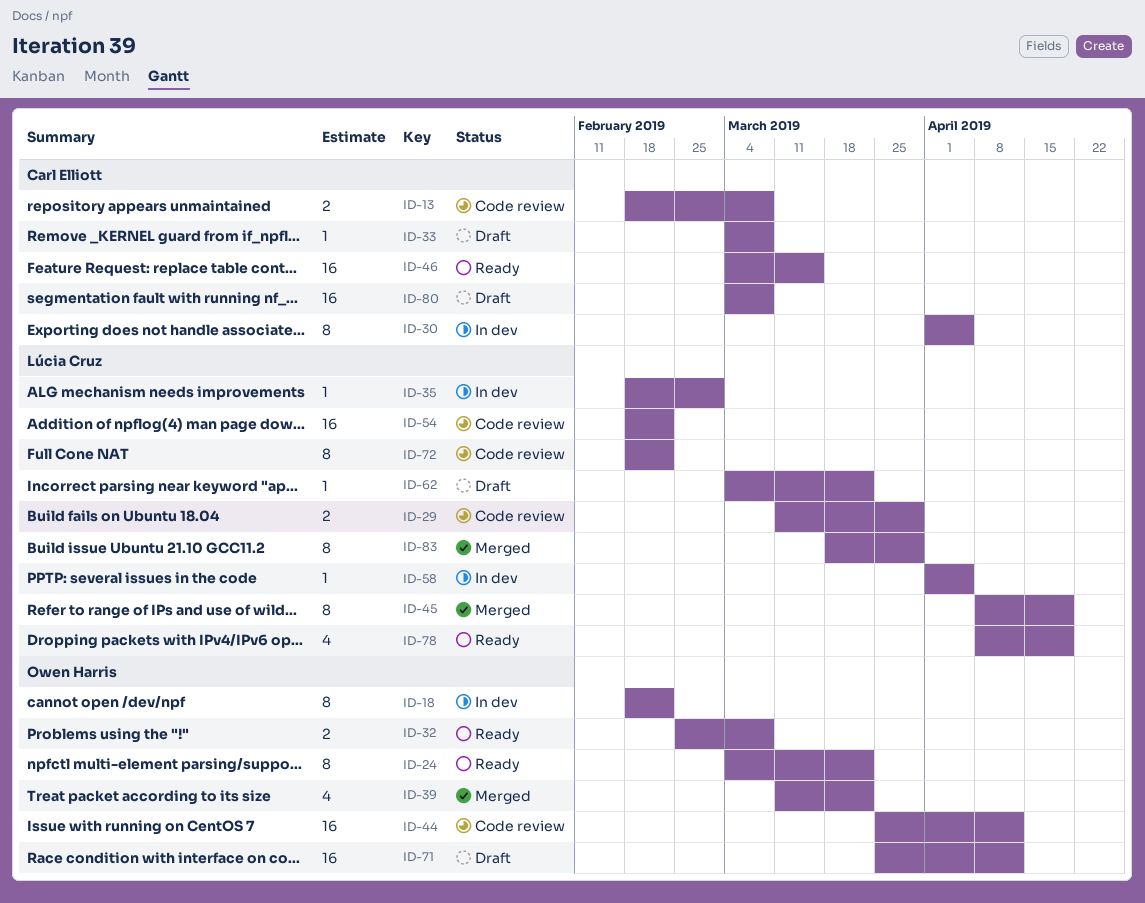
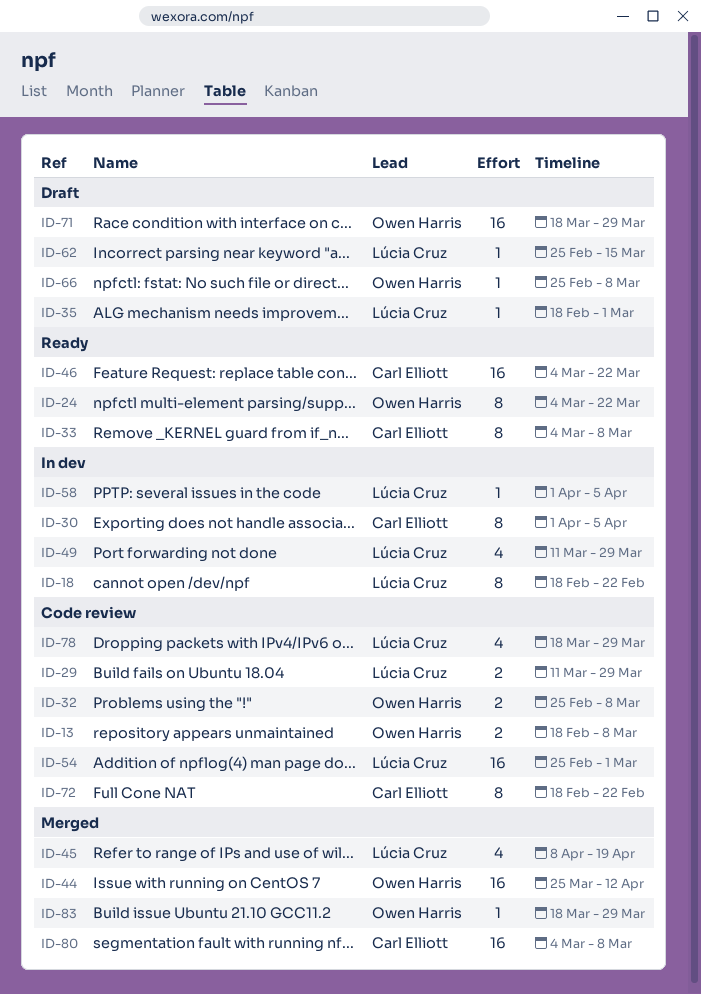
ID-13, owner: Carl Elliott -> Owen Harris
ID-18, owner: Owen Harris -> Lúcia Cruz
ID-32, status: Ready -> Code review
ID-33, status: Draft -> Ready
ID-33, estimate: 1 -> 8
ID-35, status: In dev -> Draft
ID-39: present -> none
ID-44, status: Code review -> Merged
ID-45, estimate: 8 -> 4
ID-46, due: Mar 15 -> Mar 22
ID-49: none -> present
ID-54, start: Feb 18 -> Feb 25
ID-54, due: Feb 22 -> Mar 1
ID-62, start: Mar 4 -> Feb 25
ID-62, due: Mar 22 -> Mar 15
ID-66: none -> present
ID-71, start: Mar 25 -> Mar 18
ID-71, due: Apr 12 -> Mar 29
ID-72, owner: Lúcia Cruz -> Carl Elliott
ID-78, status: Ready -> Code review
ID-78, start: Apr 8 -> Mar 18
ID-78, due: Apr 19 -> Mar 29
ID-80, status: Draft -> Merged
ID-83, owner: Lúcia Cruz -> Owen Harris
ID-83, estimate: 8 -> 1

